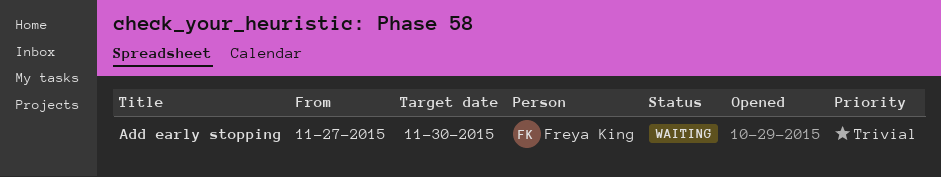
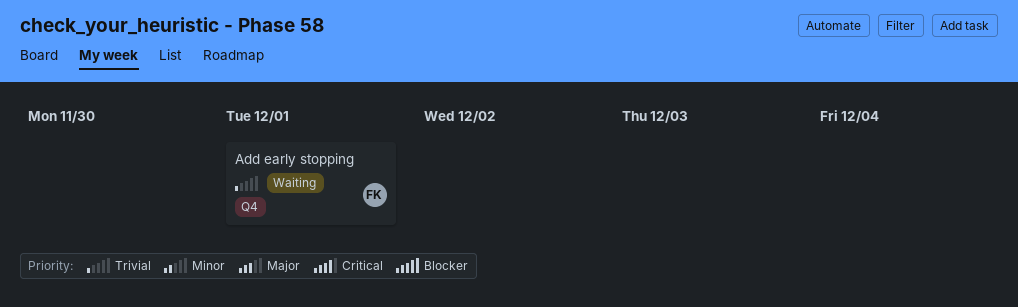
Add early stopping, due: Nov 30 -> Dec 1

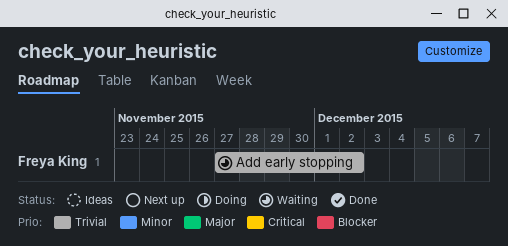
Add early stopping, due: Dec 1 -> Dec 2

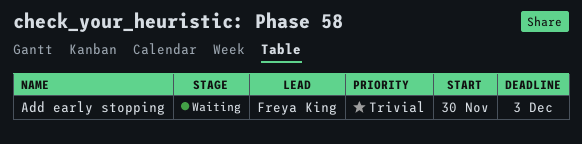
Add early stopping, start: Nov 27 -> Nov 30
Add early stopping, due: Dec 2 -> Dec 3

